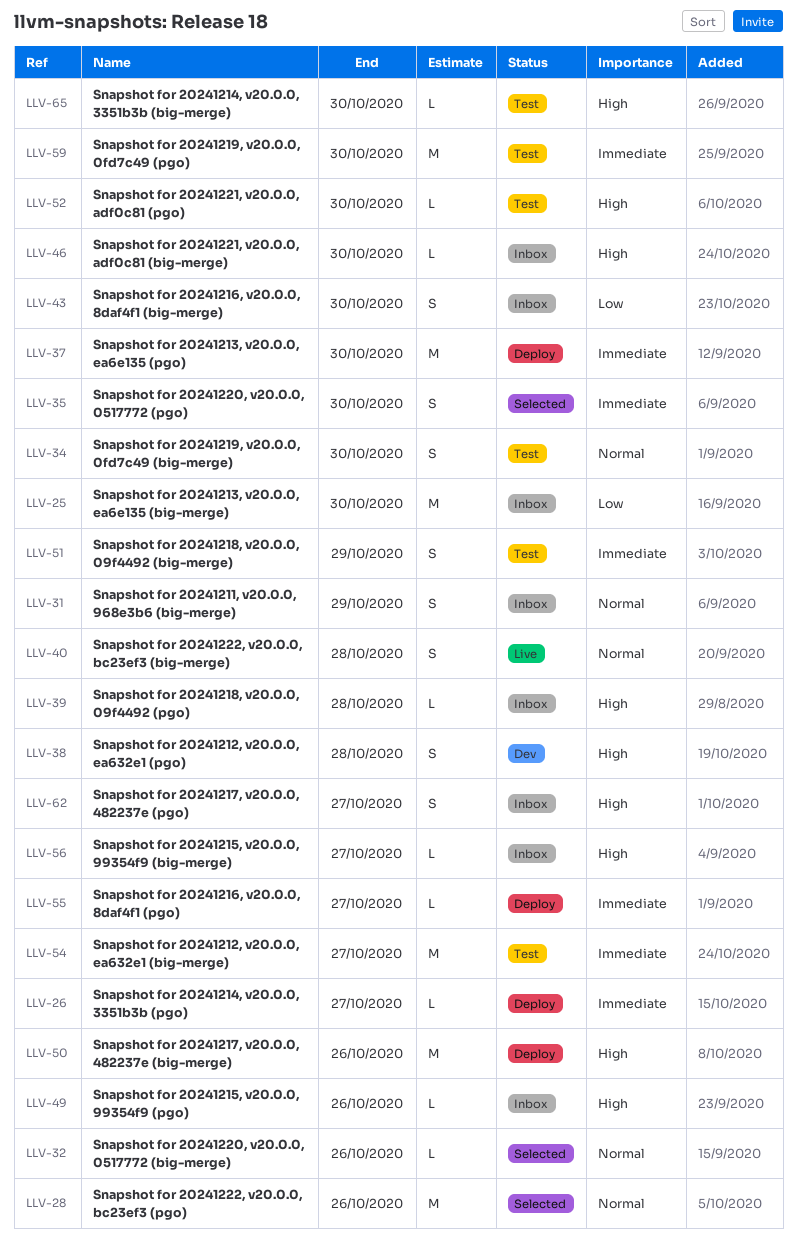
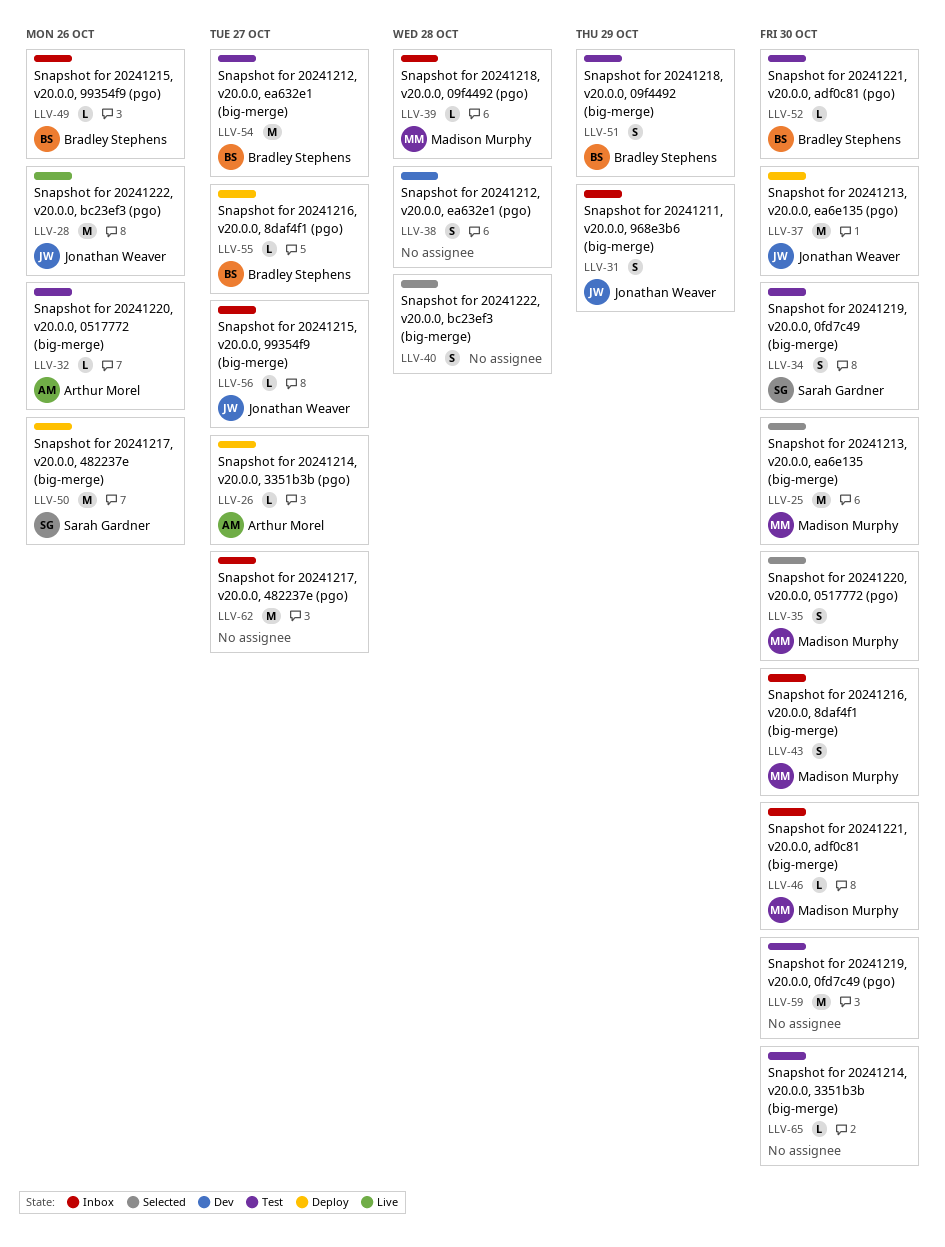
LLV-25, status: Inbox -> Selected
LLV-28, status: Selected -> Live
LLV-32, status: Selected -> Test
LLV-40, status: Live -> Selected
LLV-62, estimate: S -> M

